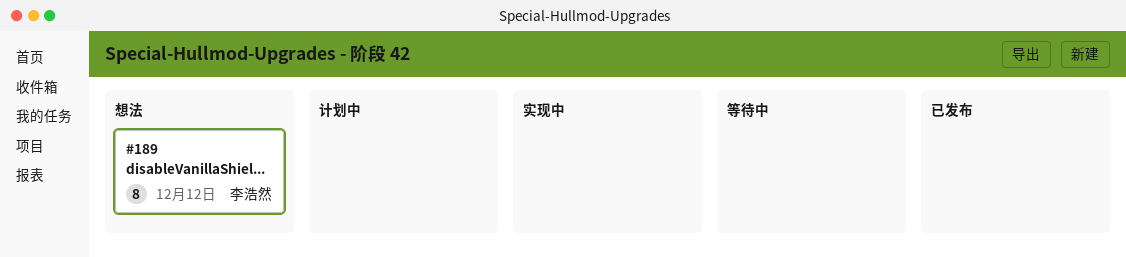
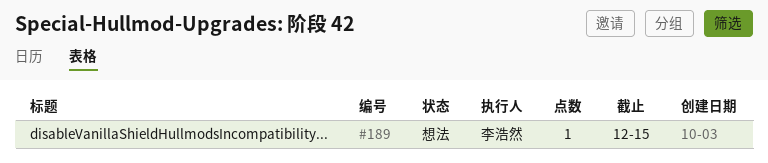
#189, estimate: 8 -> 1
#189, due: Dec 12 -> Dec 15

